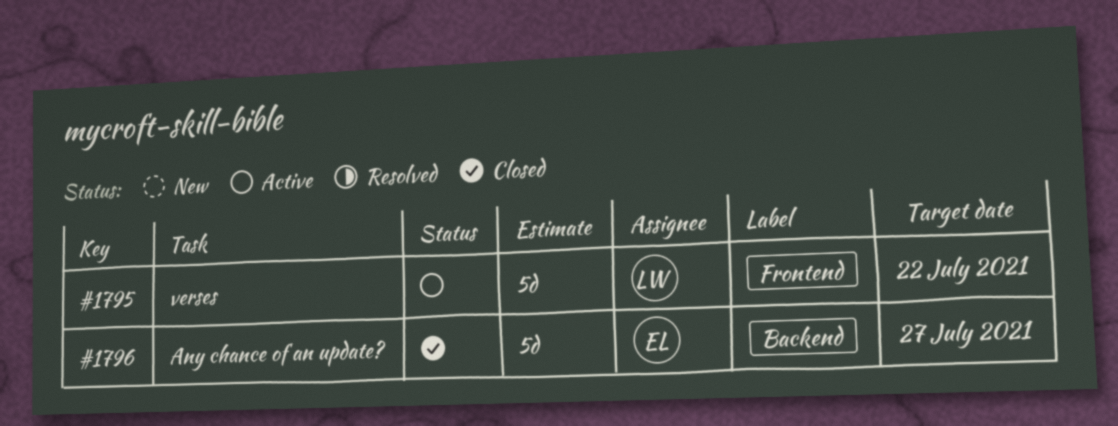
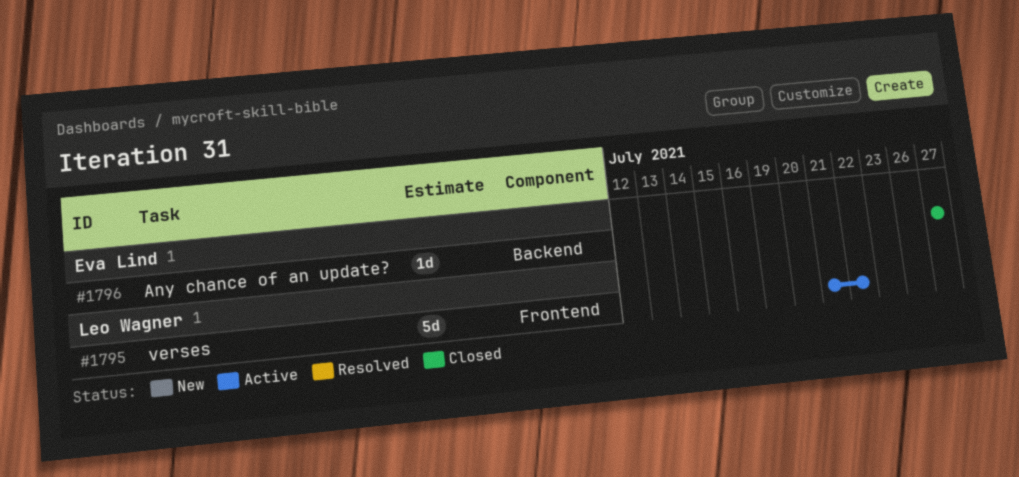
#1796, estimate: 5d -> 1d

